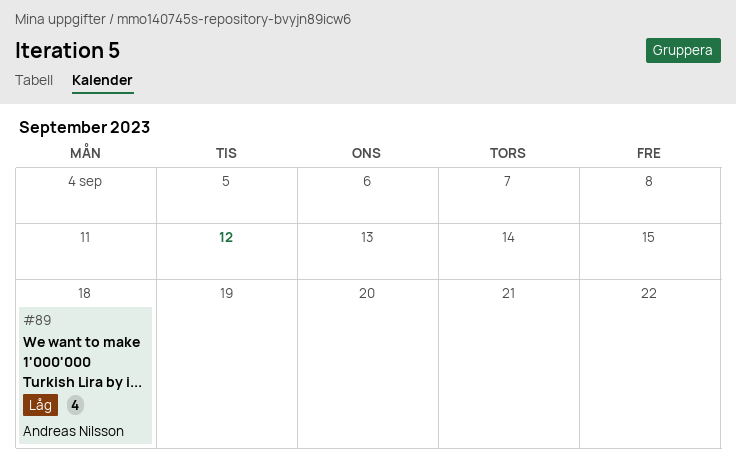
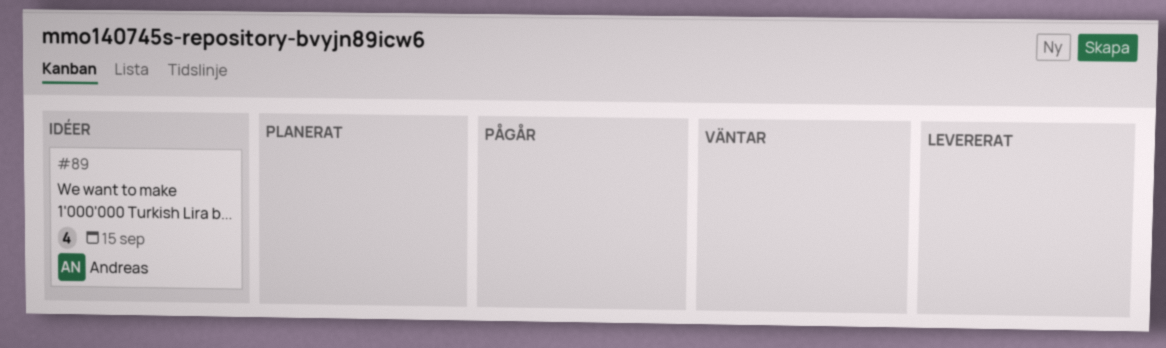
#89, due: Sep 18 -> Sep 15

